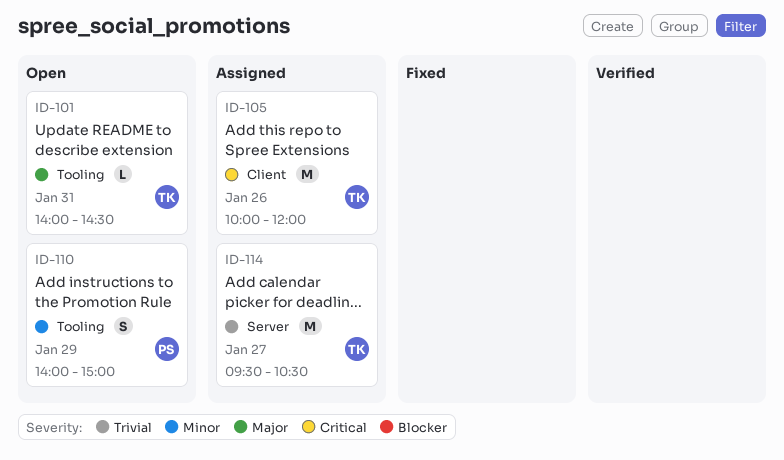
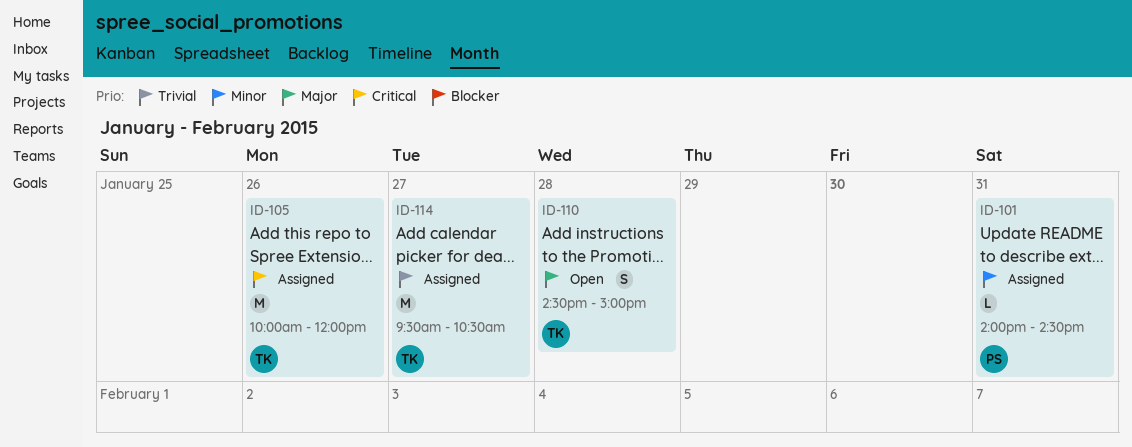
ID-101, status: Open -> Assigned
ID-101, owner: TK -> PS
ID-101, priority: Major -> Minor
ID-110, owner: PS -> TK
ID-110, priority: Minor -> Major
ID-110, day: Jan 29 -> Jan 28
ID-110, begins: 14:00 -> 14:30

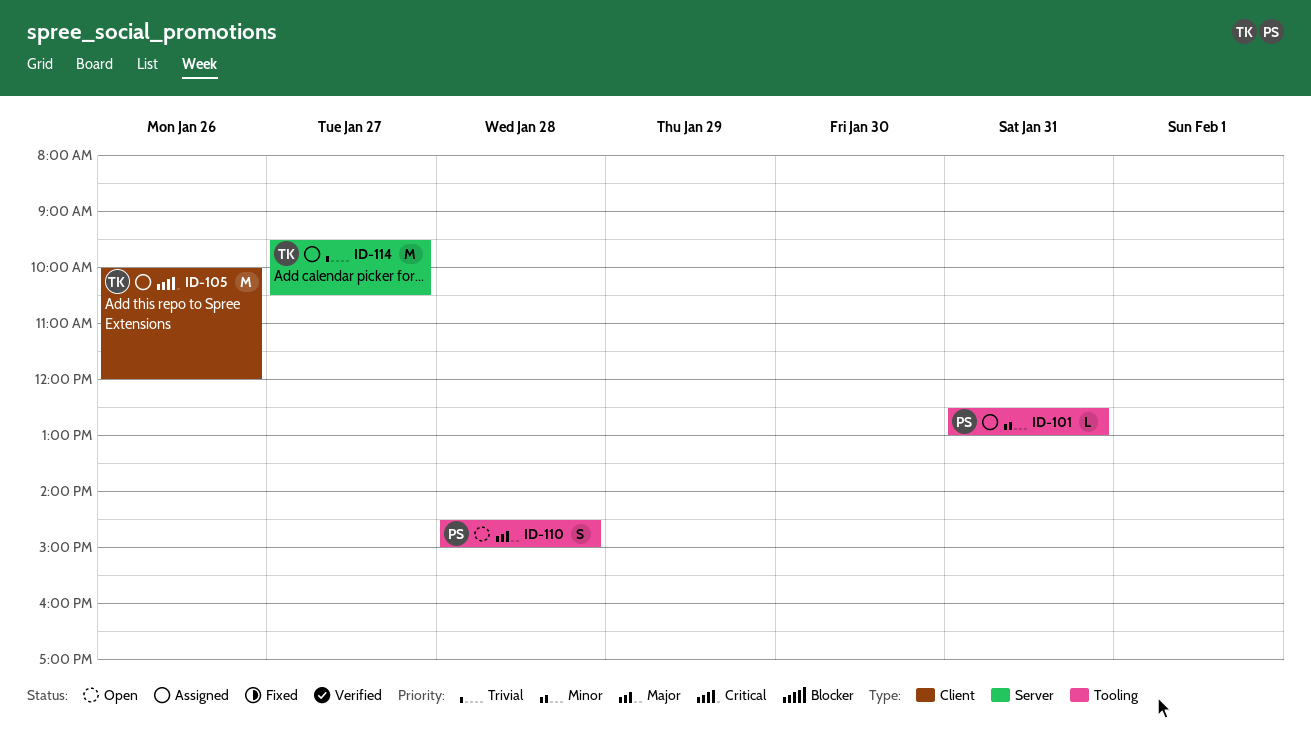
ID-101, begins: 14:00 -> 12:30
ID-101, ends: 14:30 -> 13:00
ID-110, owner: TK -> PS

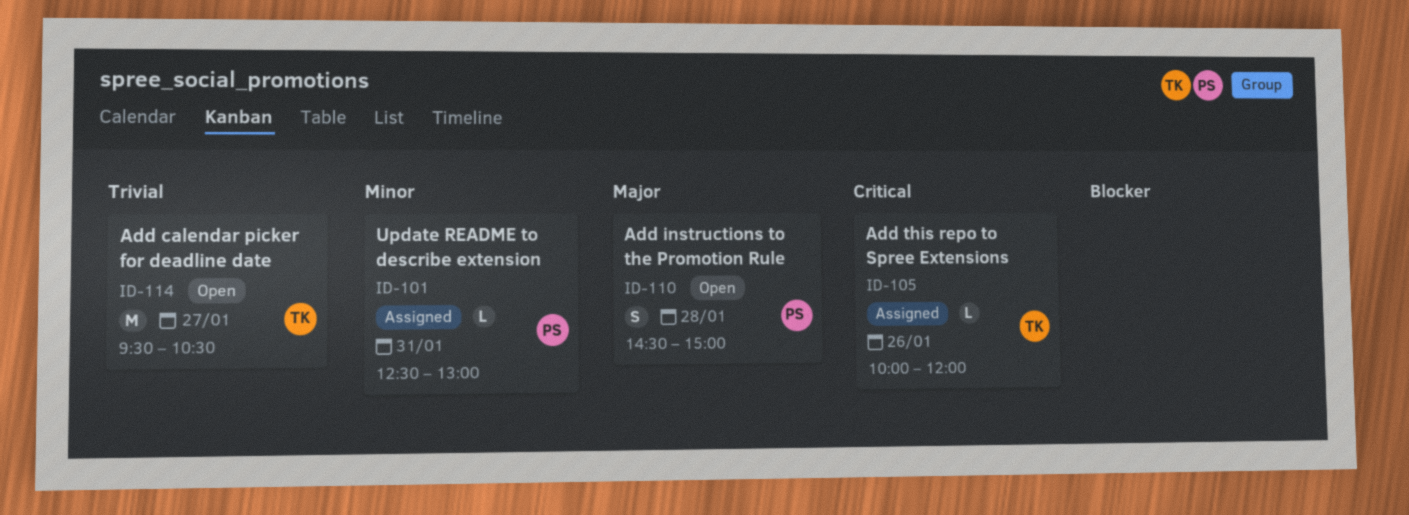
ID-105, estimate: M -> L
ID-114, status: Assigned -> Open

